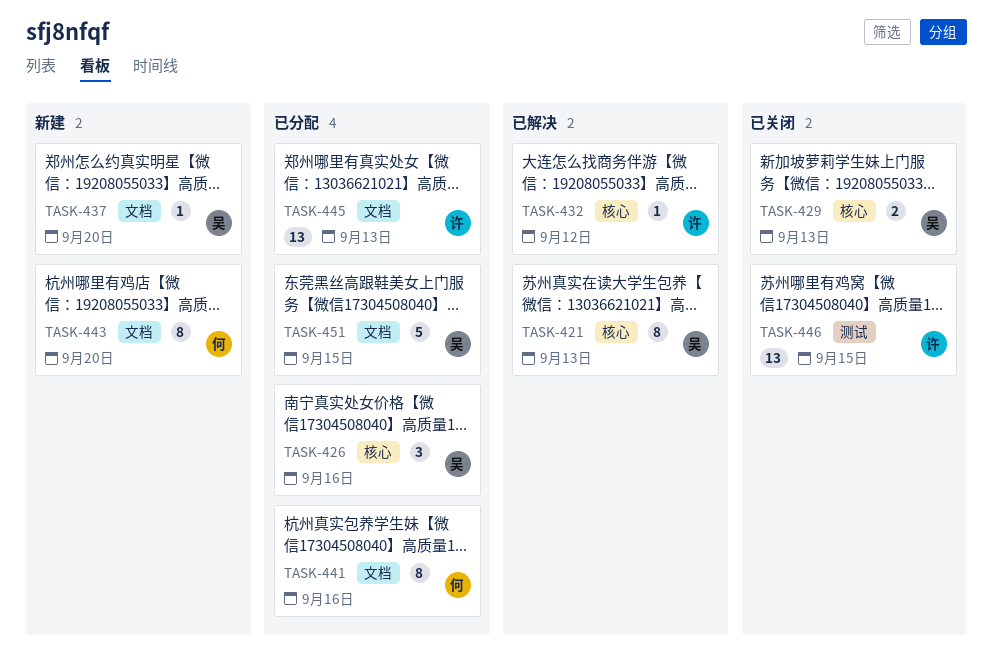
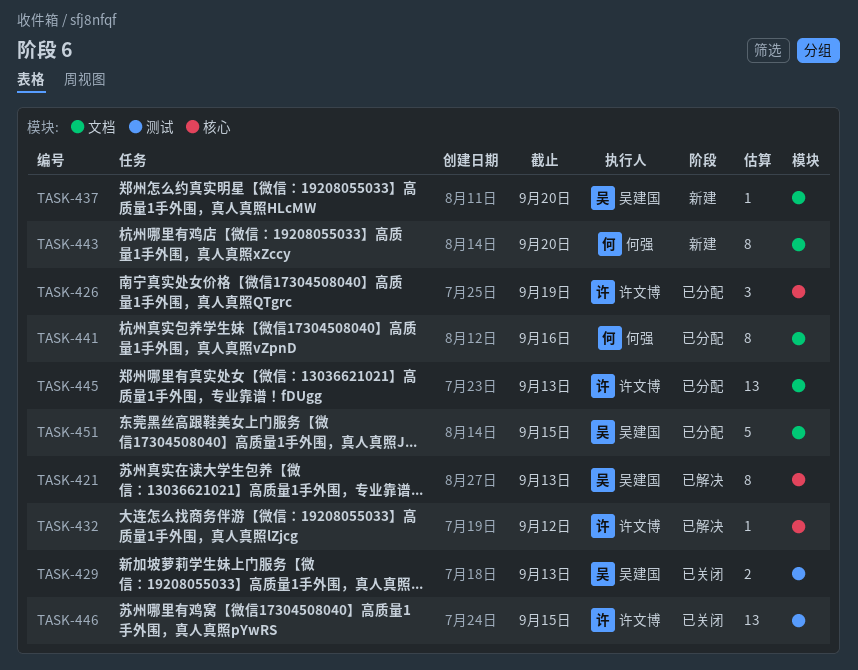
TASK-426, owner: 吴建国 -> 许文博
TASK-426, due: Sep 16 -> Sep 19
TASK-429, label: 核心 -> 测试

